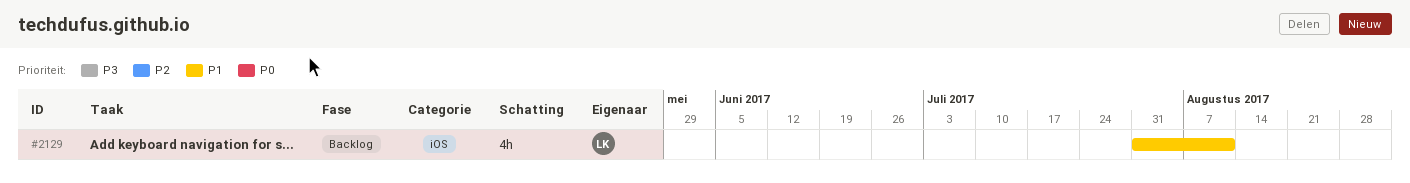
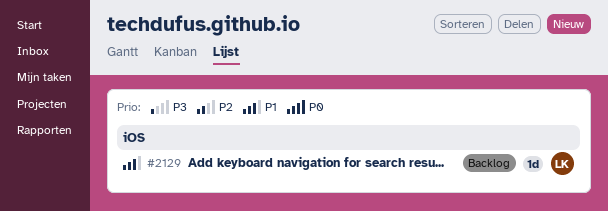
#2129, estimate: 4h -> 1d

